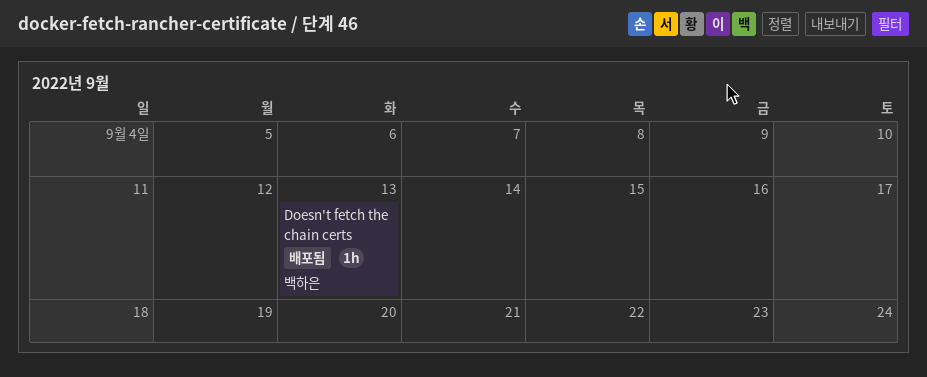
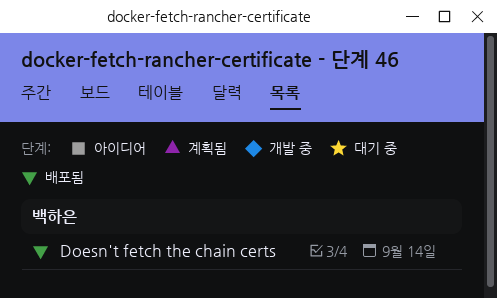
Doesn't fetch the chain certs, due: Sep 13 -> Sep 14

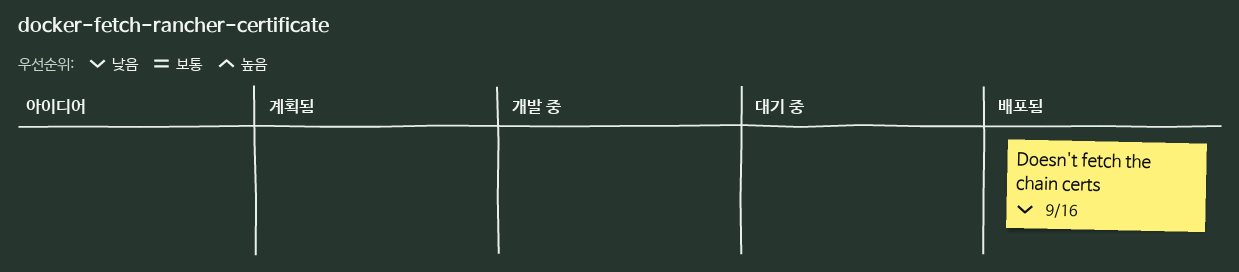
Doesn't fetch the chain certs, due: Sep 14 -> Sep 16

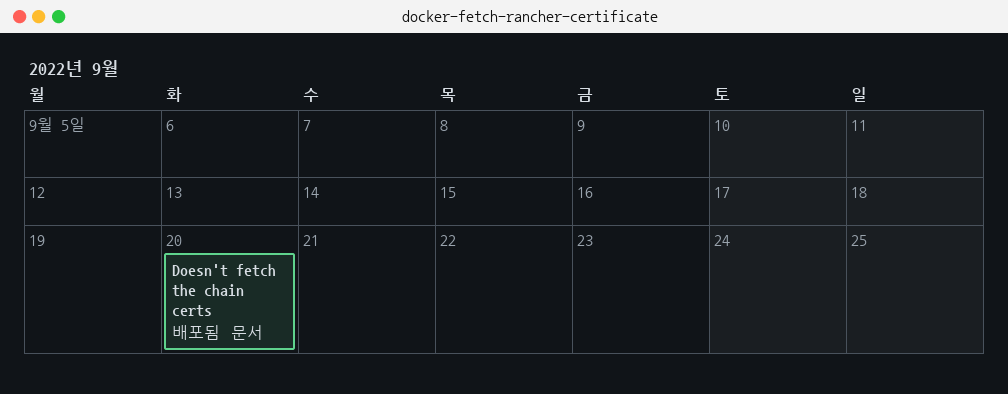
Doesn't fetch the chain certs, due: Sep 16 -> Sep 20

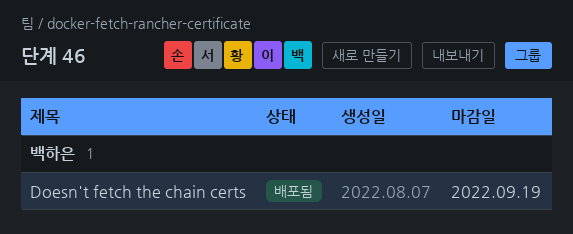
Doesn't fetch the chain certs, due: Sep 20 -> Sep 19

